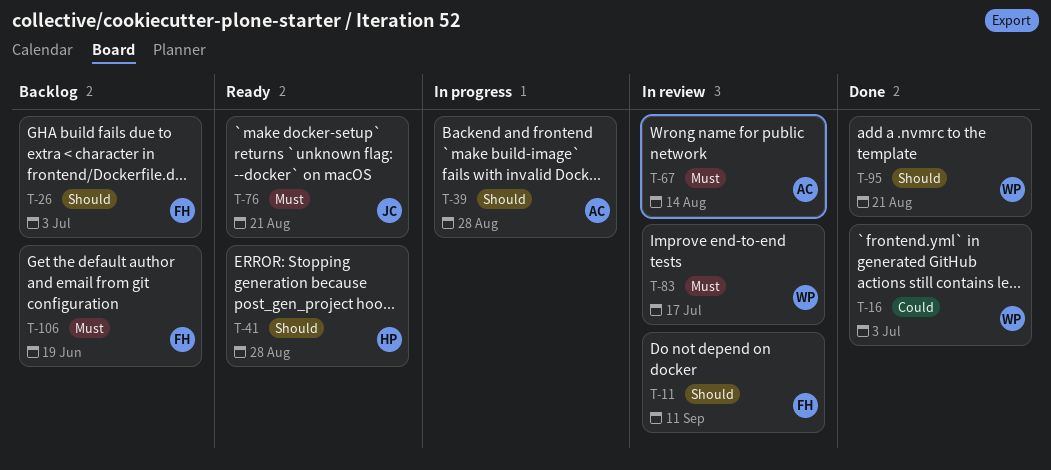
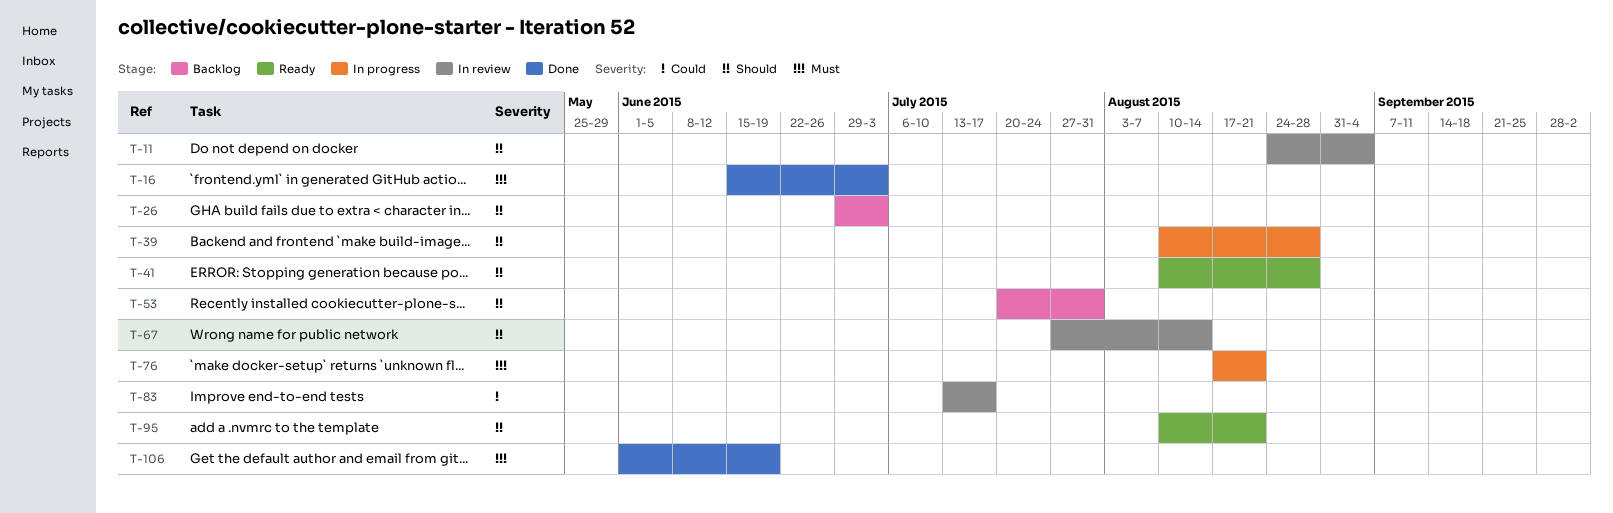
T-11, due: Sep 11 -> Sep 4
T-16, priority: Could -> Must
T-53: none -> present
T-67, priority: Must -> Should
T-76, status: Ready -> In progress
T-83, priority: Must -> Could
T-95, status: Done -> Ready
T-106, status: Backlog -> Done

